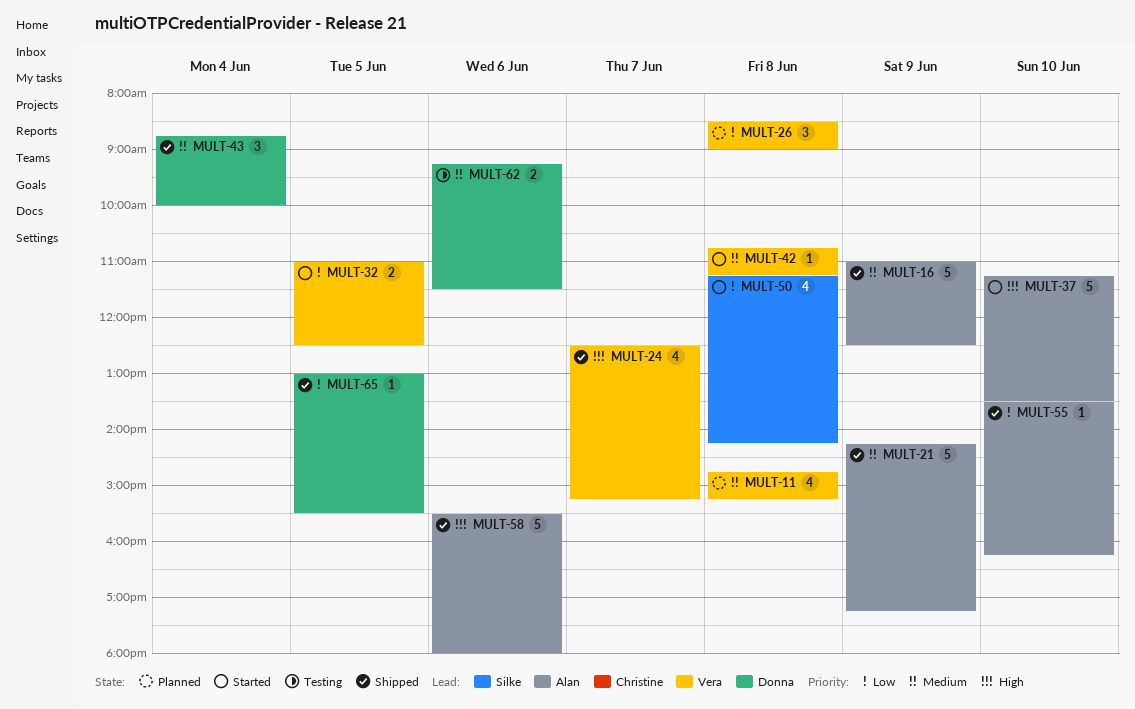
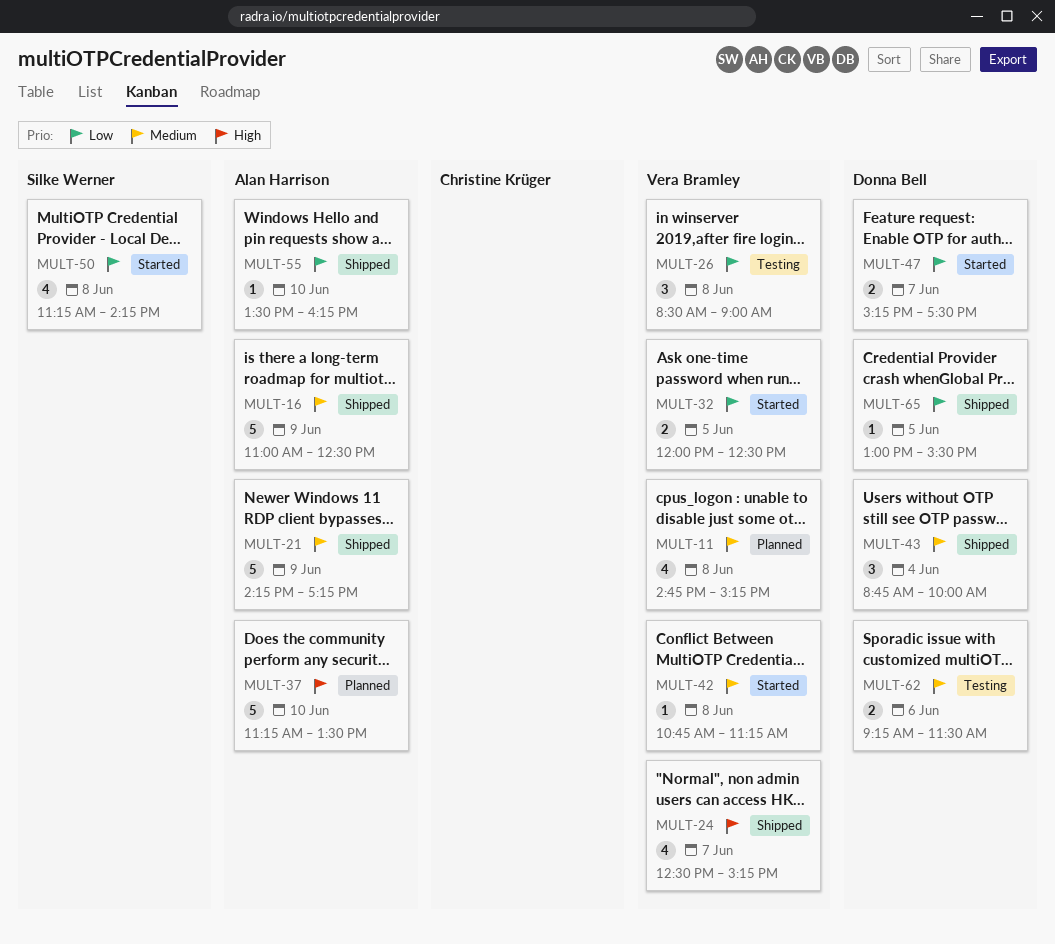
MULT-26, status: Planned -> Testing
MULT-32, begins: 11:00 -> 12:00
MULT-37, status: Started -> Planned
MULT-47: none -> present
MULT-58: present -> none

